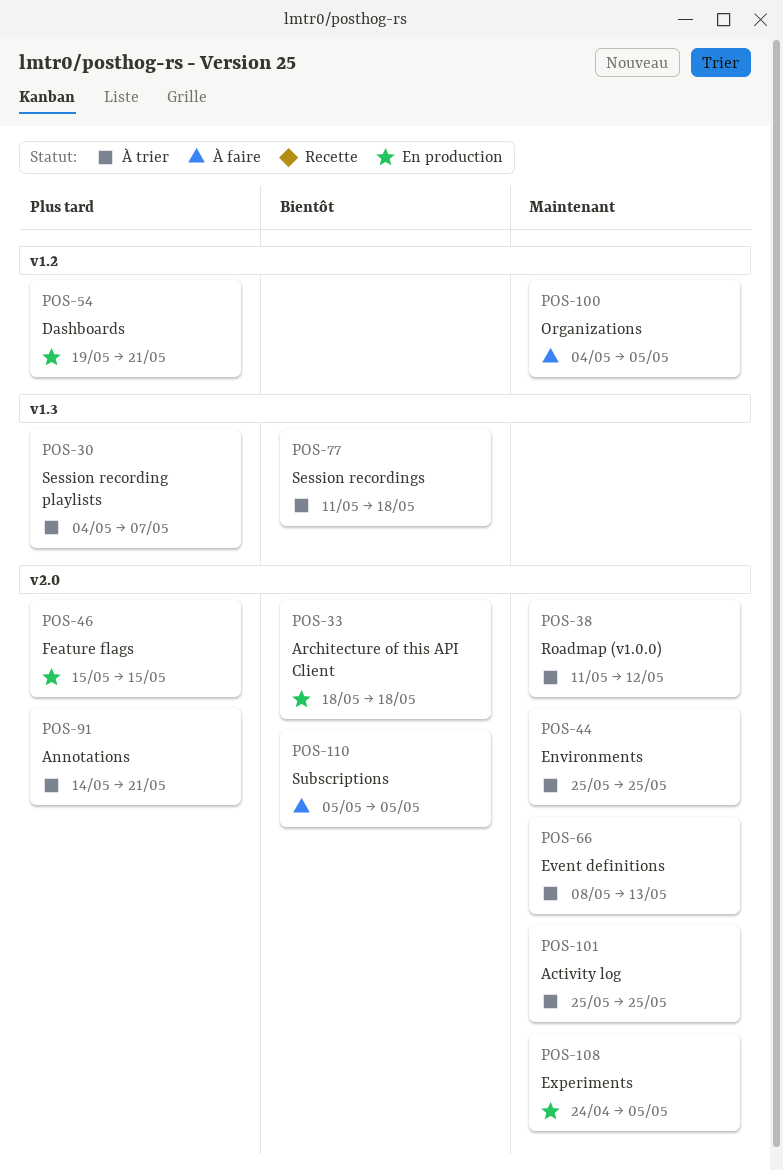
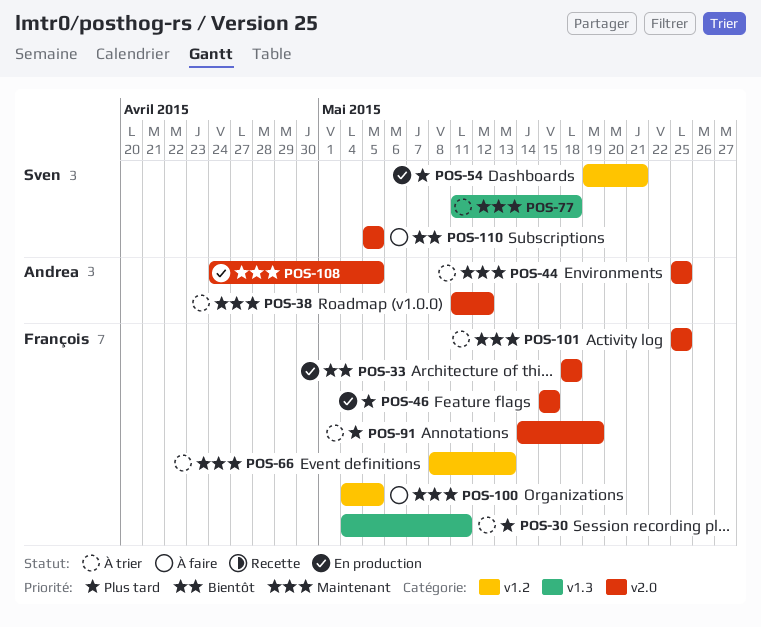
POS-30, due: May 7 -> May 11
POS-66, label: v2.0 -> v1.2
POS-77, priority: Bientôt -> Maintenant
POS-91, due: May 21 -> May 19

